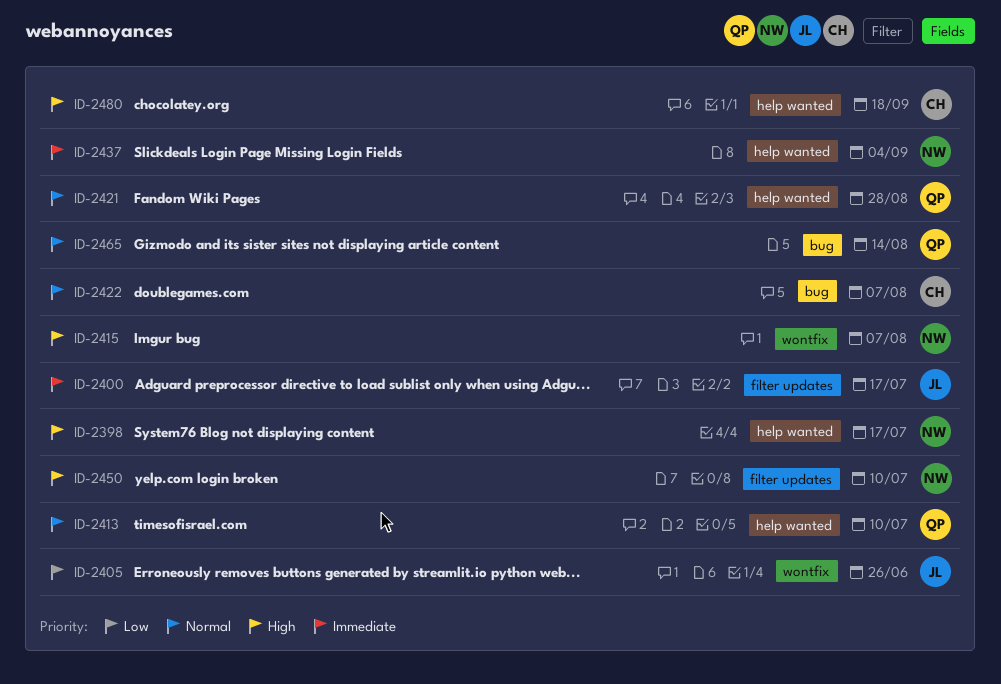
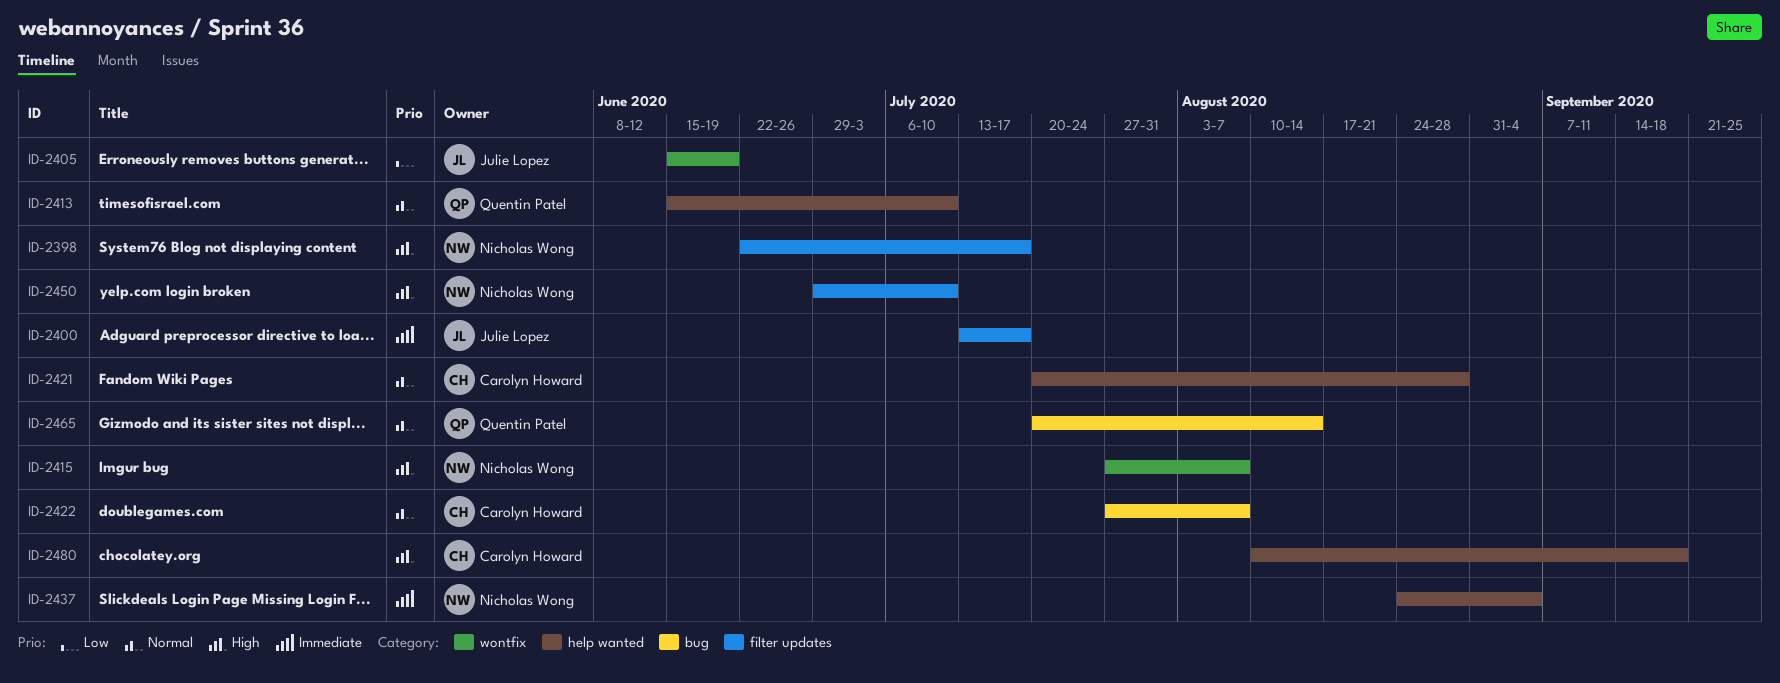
ID-2398, label: help wanted -> filter updates
ID-2405, due: Jun 26 -> Jun 19
ID-2421, owner: Quentin Patel -> Carolyn Howard

